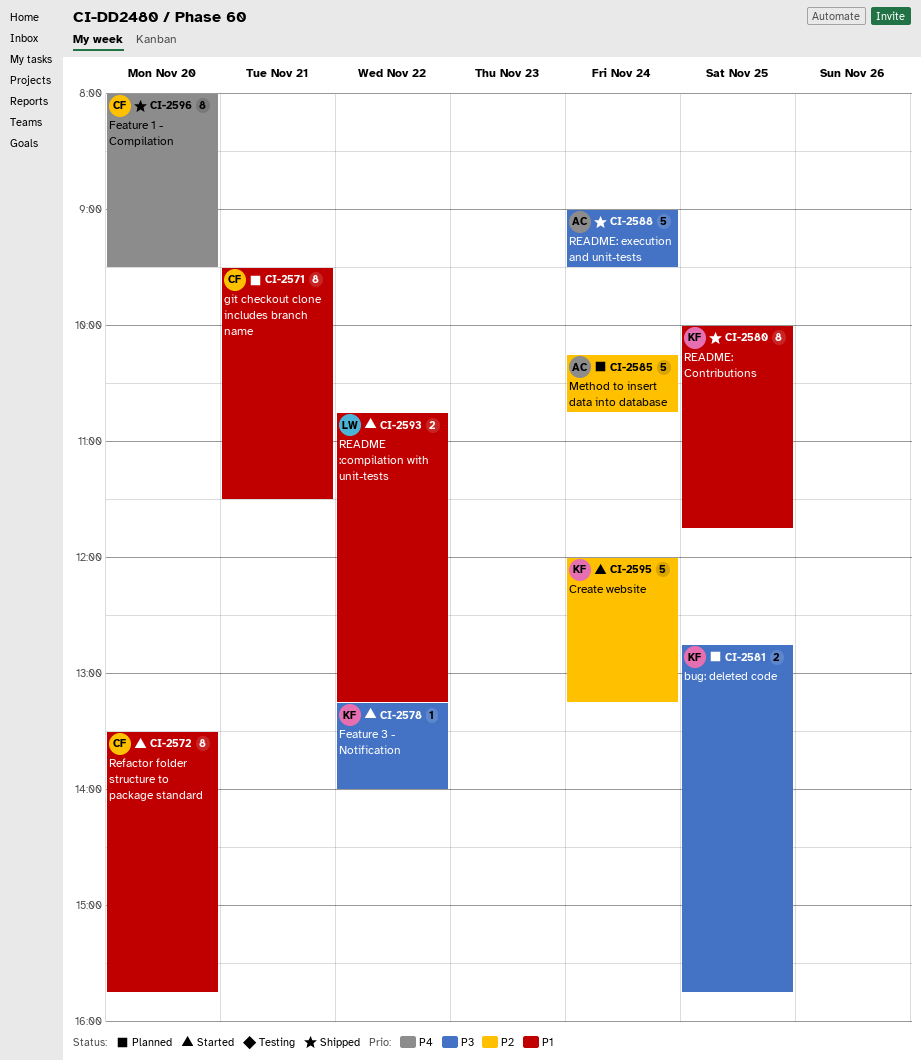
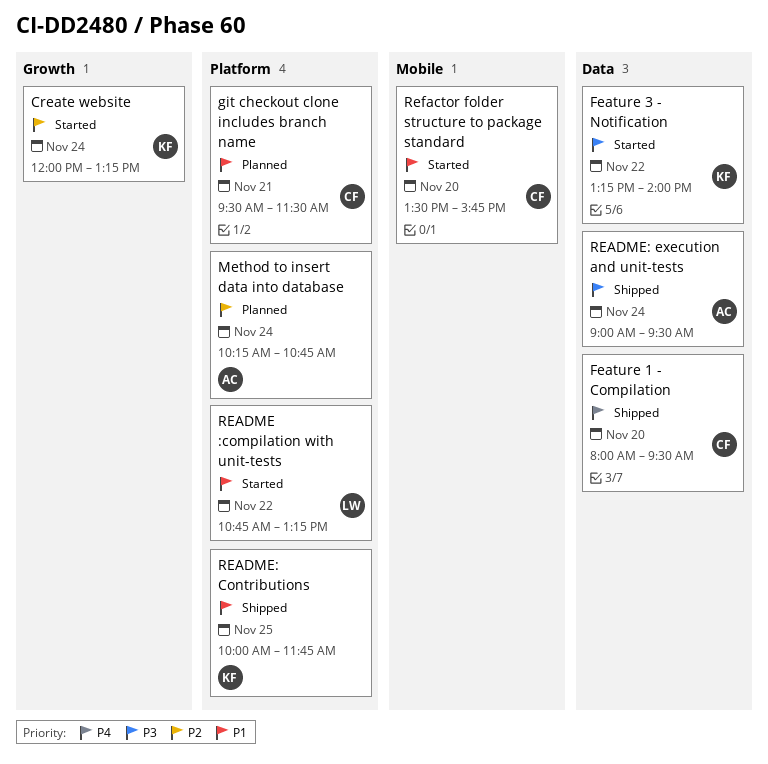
bug: deleted code: present -> none

